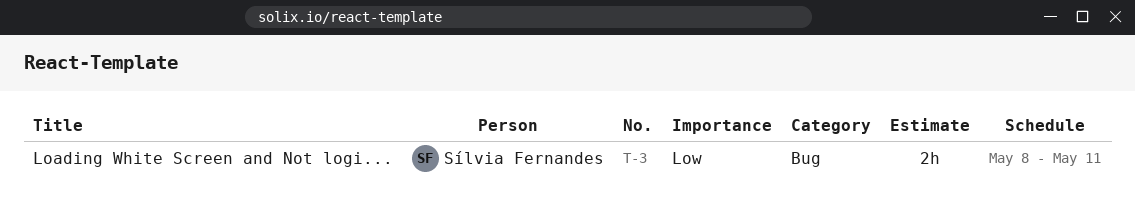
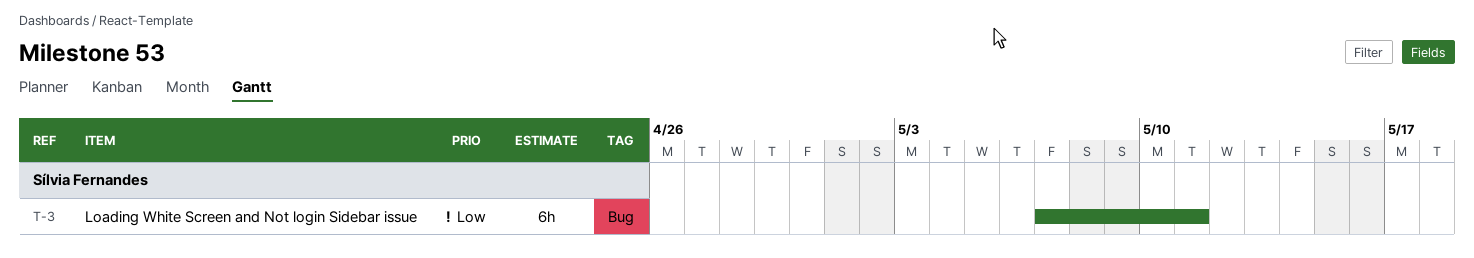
T-3, estimate: 2h -> 6h
T-3, start: May 8 -> May 7

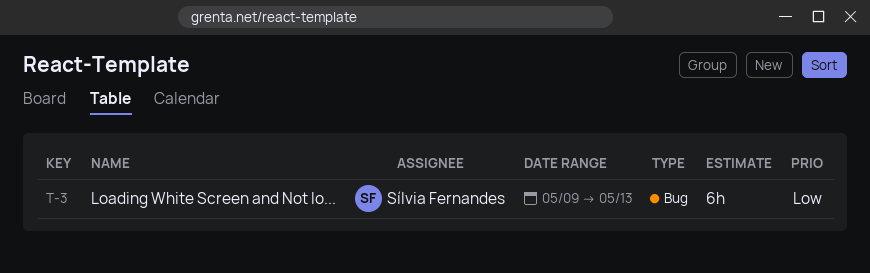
T-3, start: May 7 -> May 9
T-3, due: May 11 -> May 13

